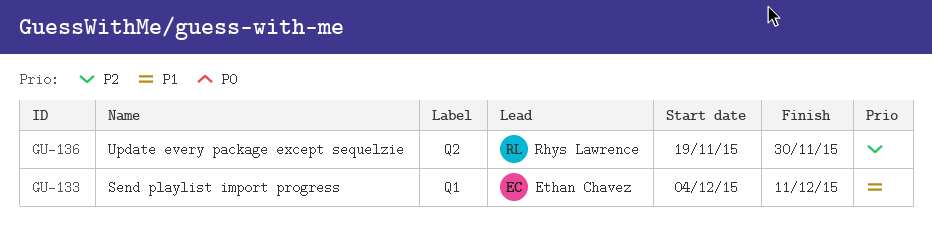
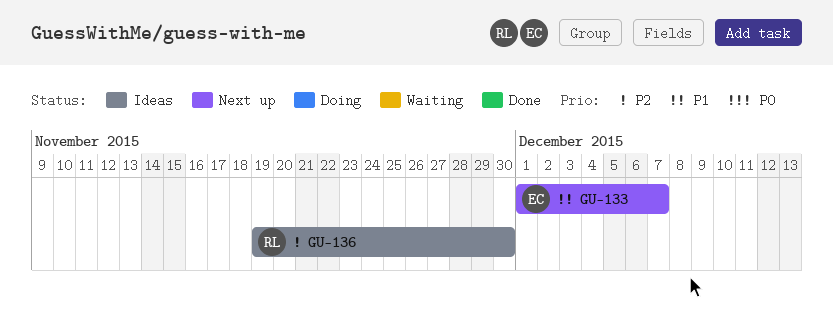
GU-133, start: Dec 4 -> Dec 1
GU-133, due: Dec 11 -> Dec 7

